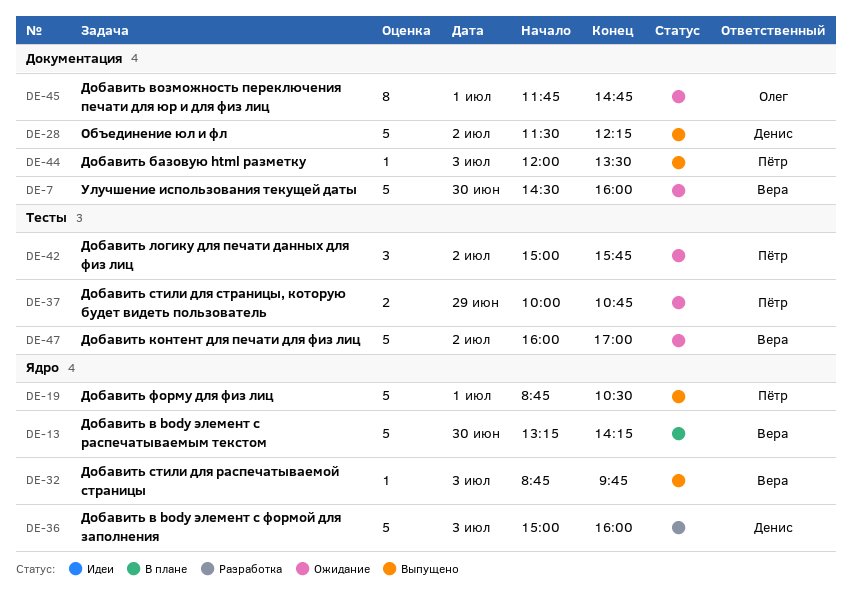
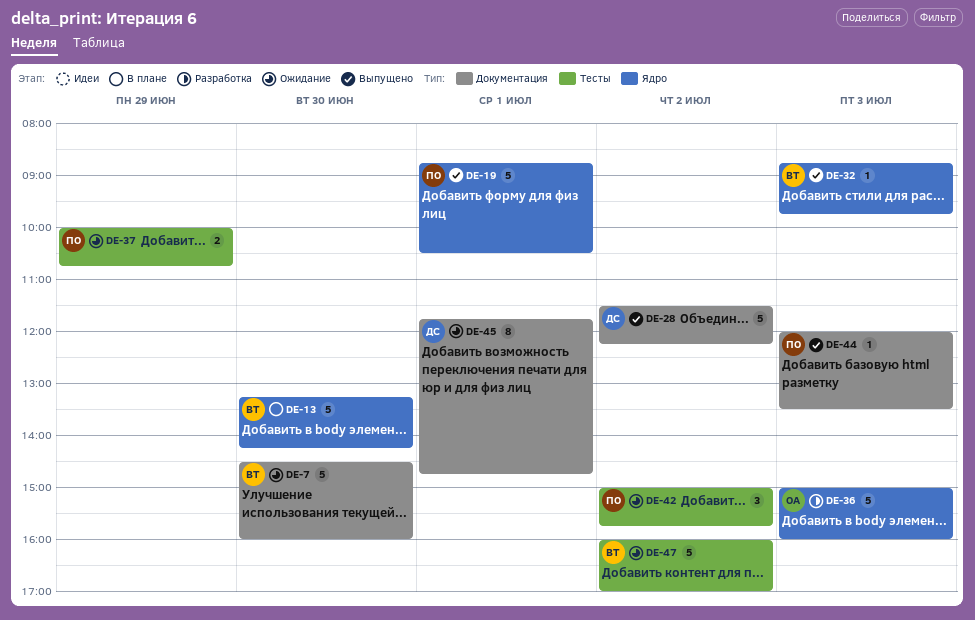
DE-36, owner: Денис -> Олег
DE-45, owner: Олег -> Денис

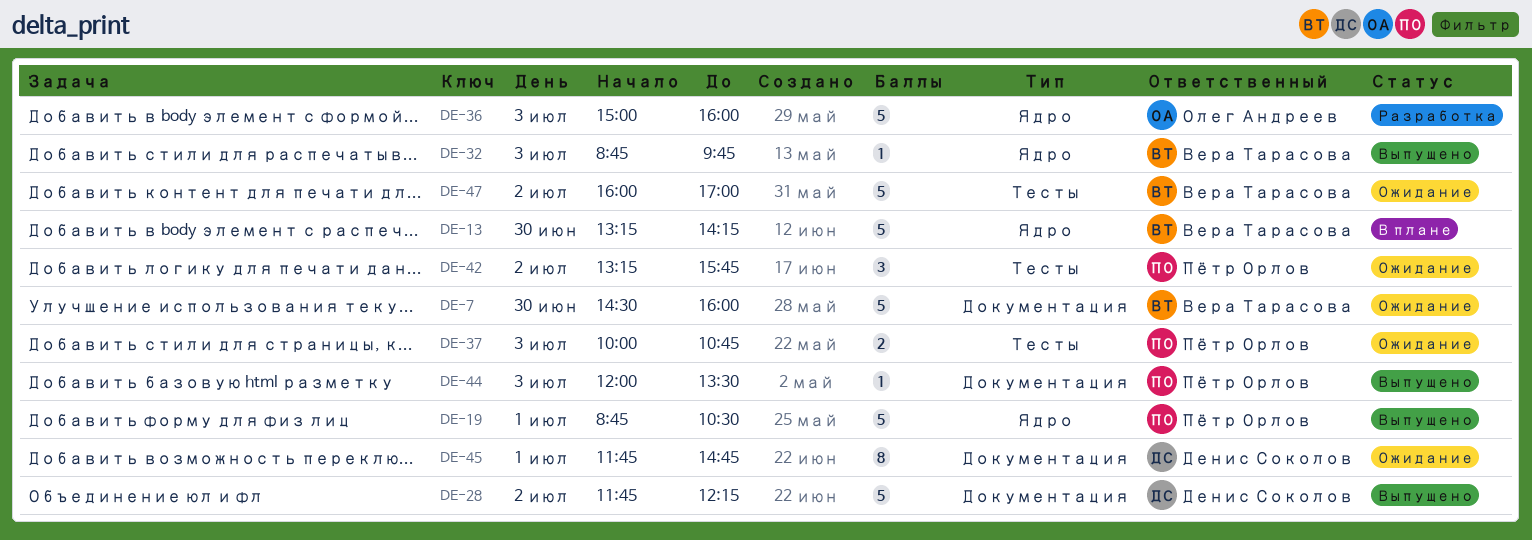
DE-28, begins: 11:30 -> 11:45
DE-37, day: Jun 29 -> Jul 3
DE-42, begins: 15:00 -> 13:15

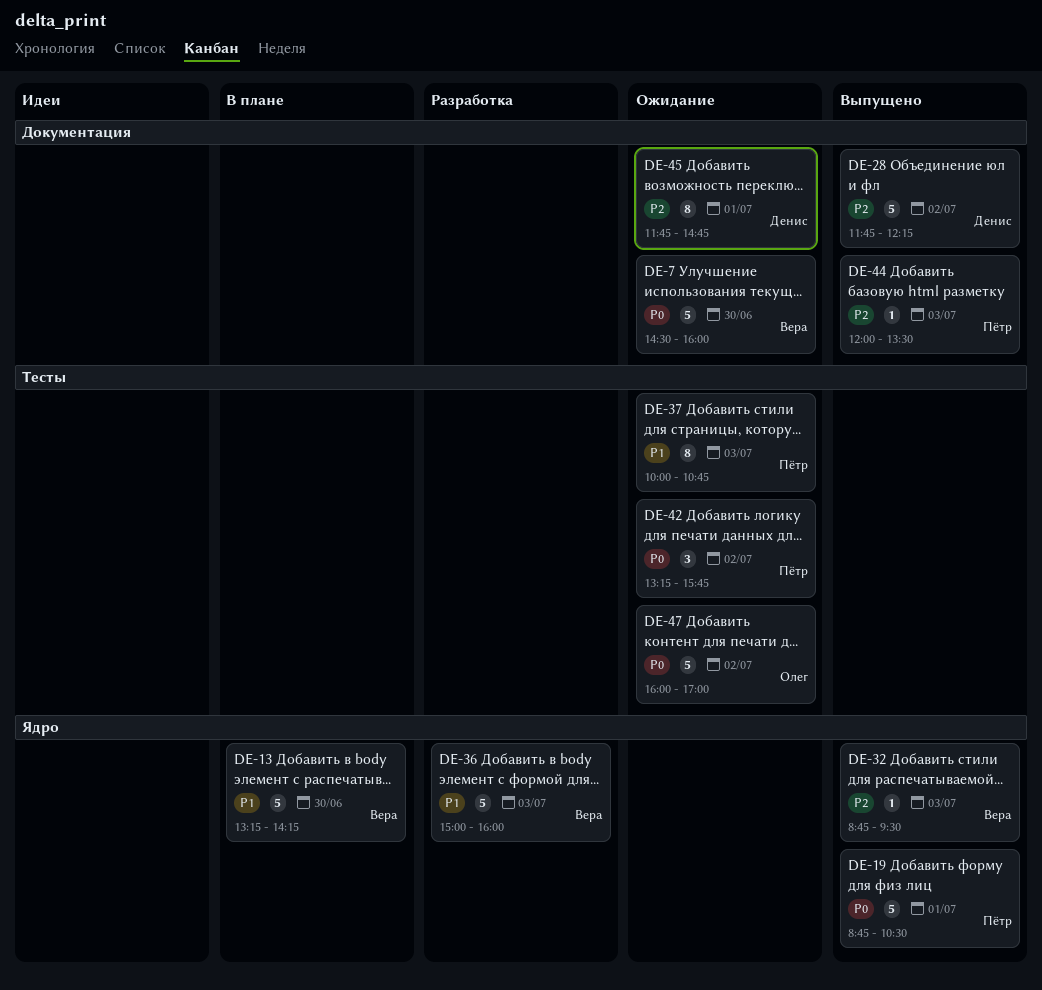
DE-32, ends: 09:45 -> 09:30
DE-36, owner: Олег Андреев -> Вера Тарасова
DE-37, estimate: 2 -> 8
DE-47, owner: Вера Тарасова -> Олег Андреев

